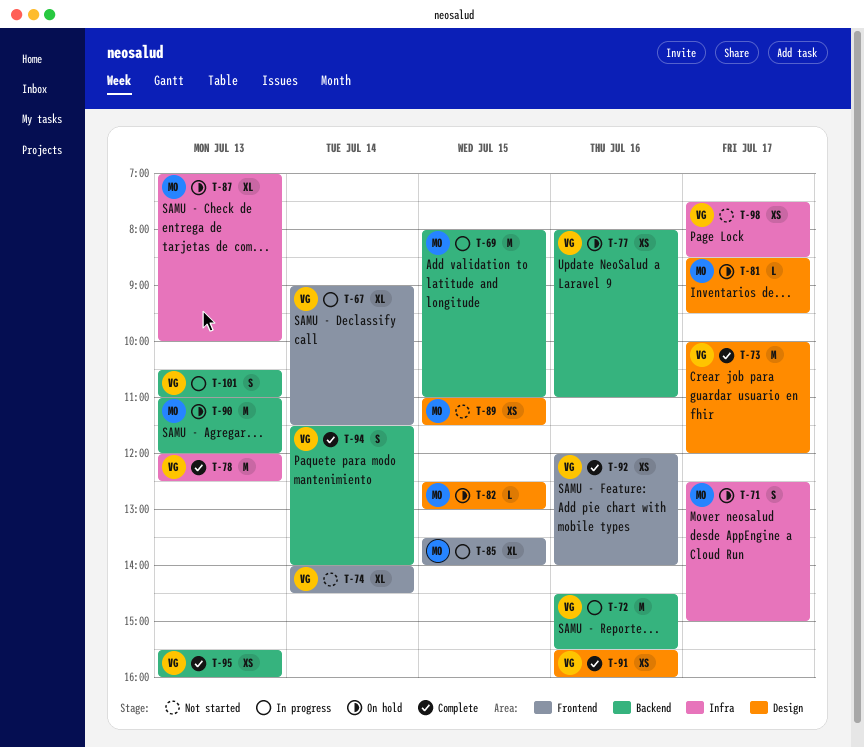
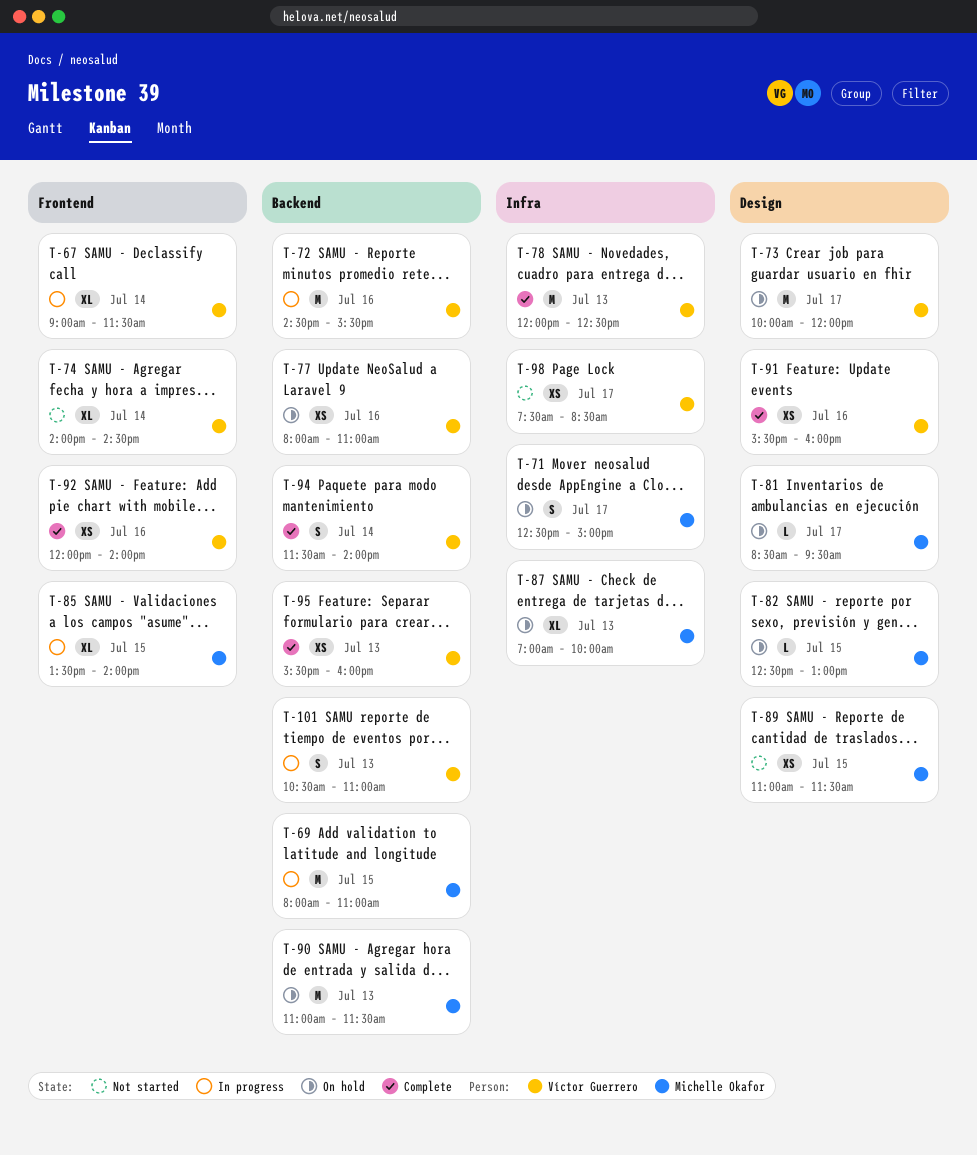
T-73, status: Complete -> On hold
T-90, ends: 12:00 -> 11:30

